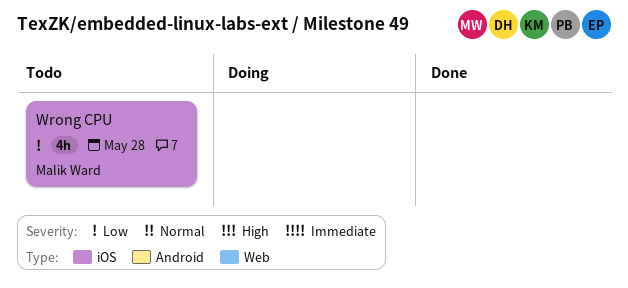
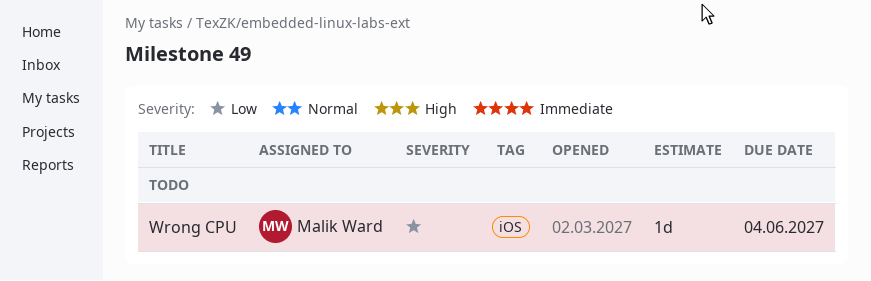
Wrong CPU, estimate: 4h -> 1d
Wrong CPU, due: May 28 -> Jun 4

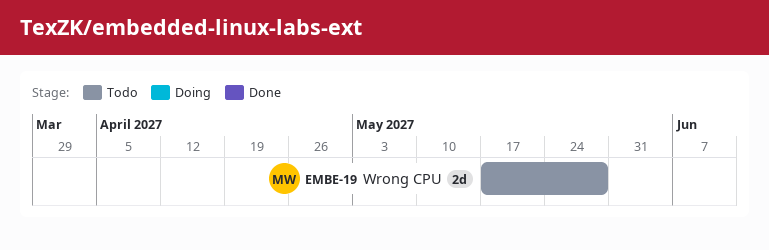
Wrong CPU, estimate: 1d -> 2d
Wrong CPU, due: Jun 4 -> May 28

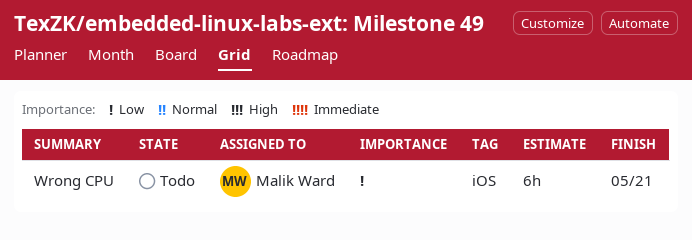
Wrong CPU, estimate: 2d -> 6h
Wrong CPU, due: May 28 -> May 21

